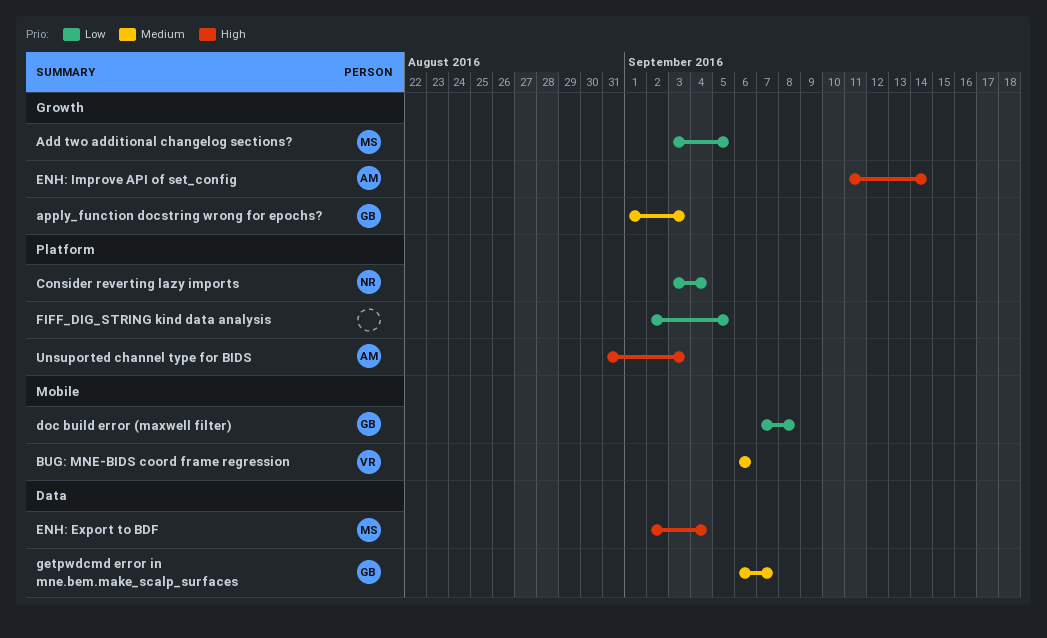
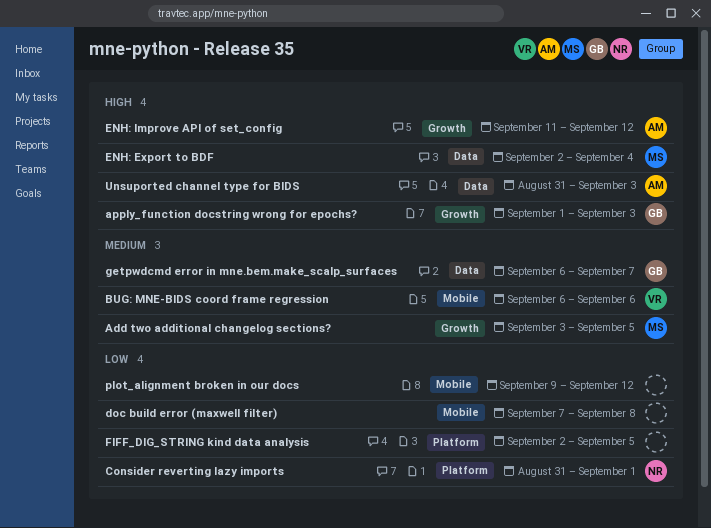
Add two additional changelog sections?, priority: Low -> Medium
apply_function docstring wrong for epochs?, priority: Medium -> High
Consider reverting lazy imports, start: Sep 3 -> Aug 31
Consider reverting lazy imports, due: Sep 4 -> Sep 1
doc build error (maxwell filter), owner: GB -> none
ENH: Improve API of set_config, due: Sep 14 -> Sep 12
plot_alignment broken in our docs: none -> present
Unsuported channel type for BIDS, label: Platform -> Data

